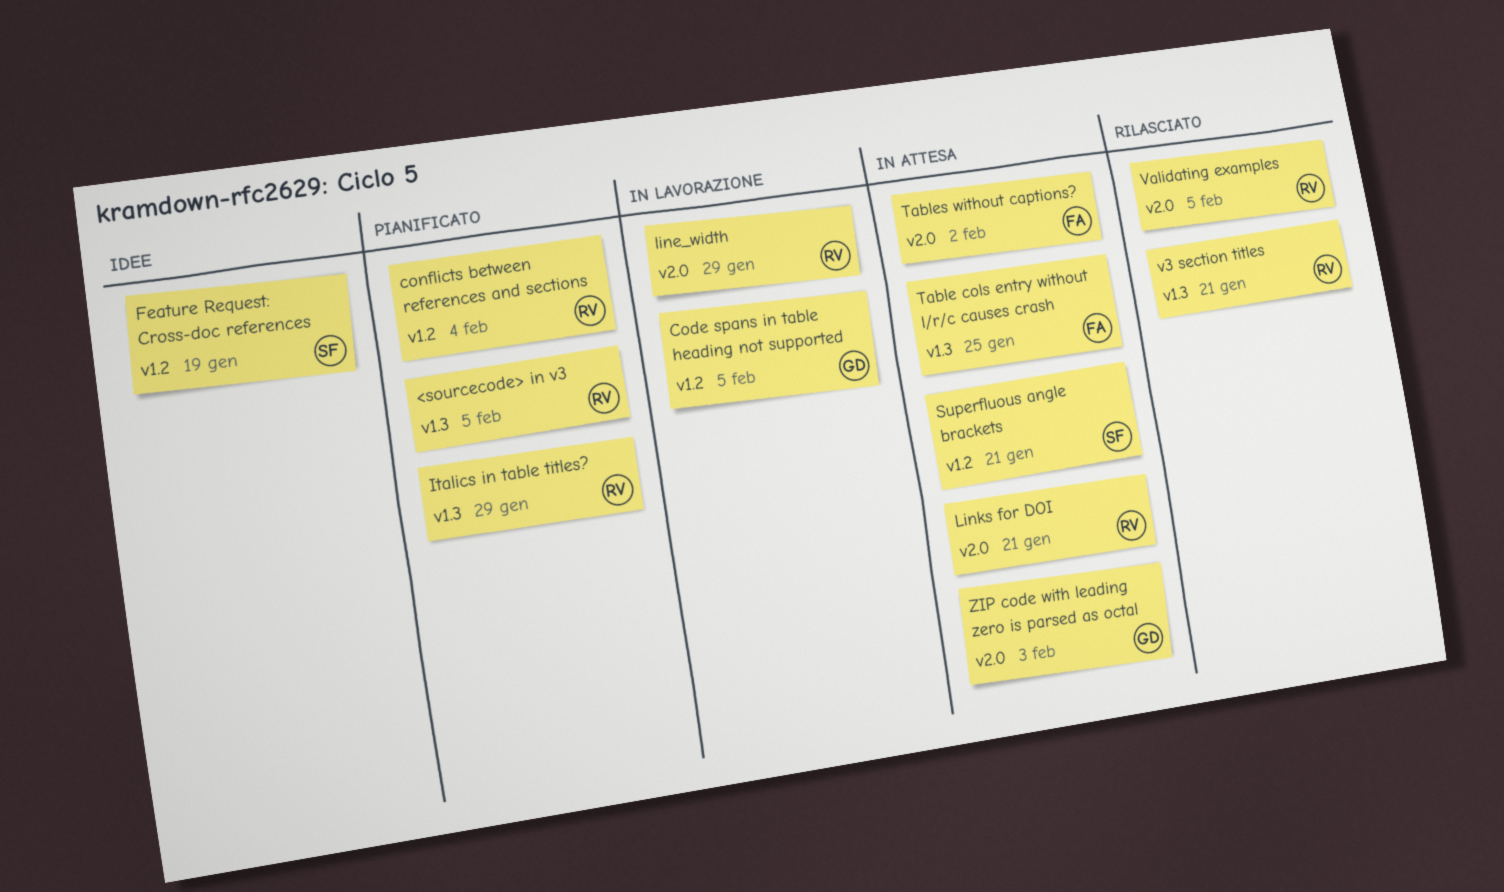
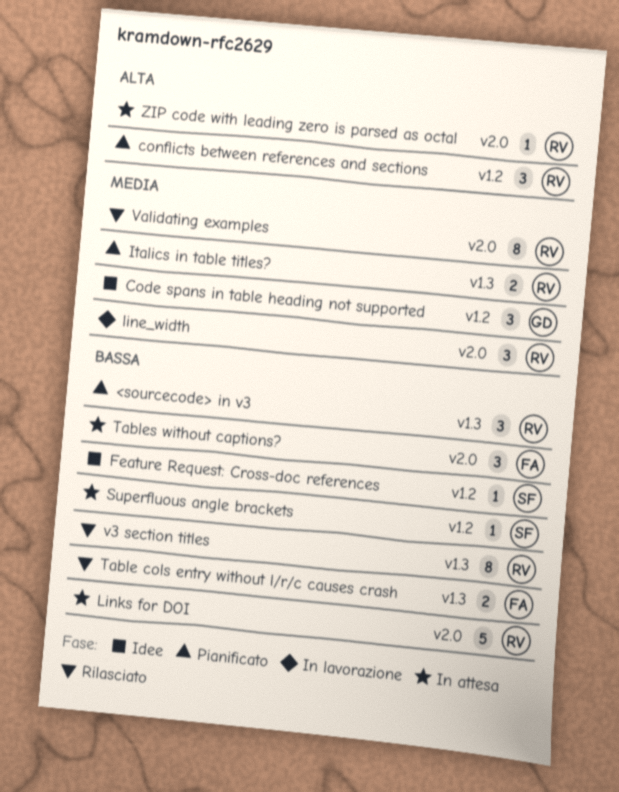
Code spans in table heading not supported, status: In lavorazione -> Idee
Table cols entry without l/r/c causes crash, status: In attesa -> Rilasciato
ZIP code with leading zero is parsed as octal, owner: GD -> RV

